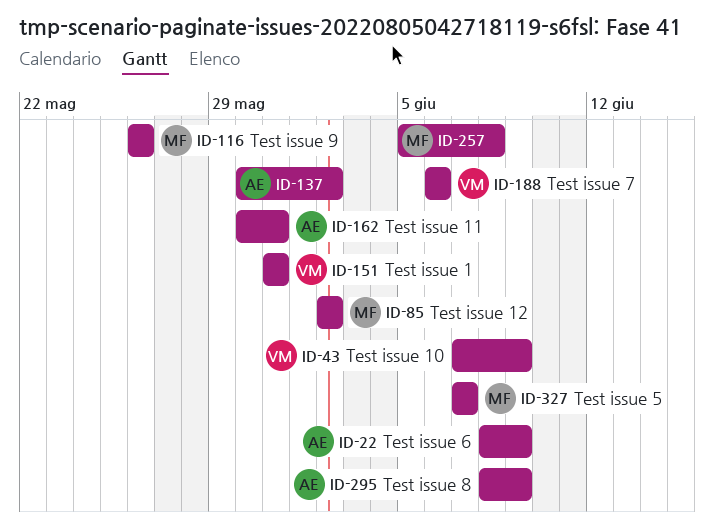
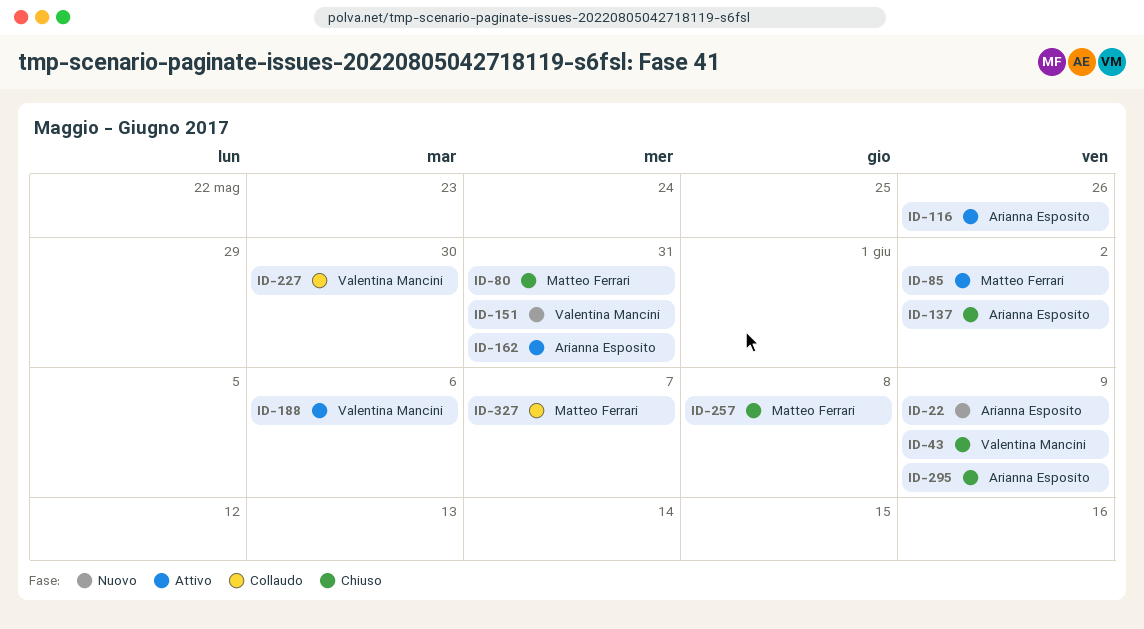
ID-80: none -> present
ID-116, owner: Matteo Ferrari -> Arianna Esposito
ID-227: none -> present

